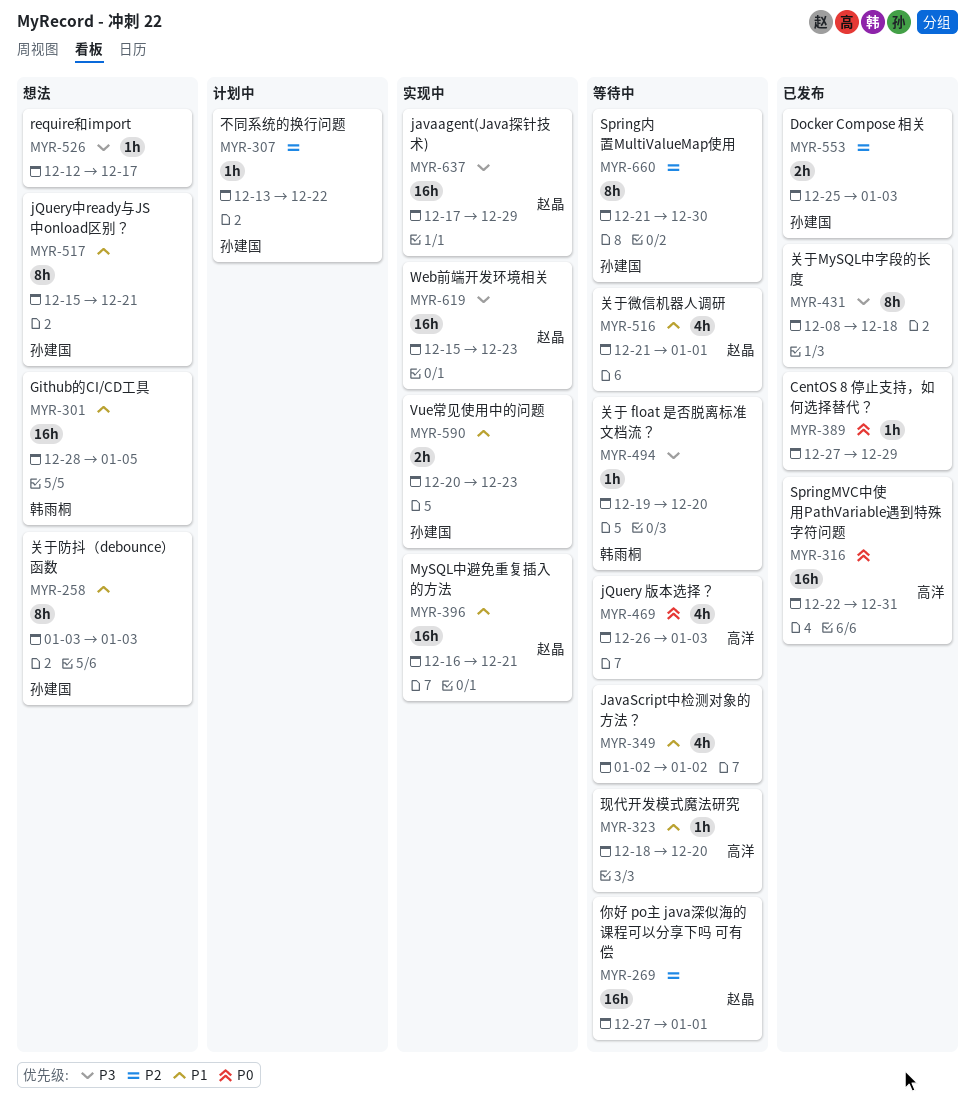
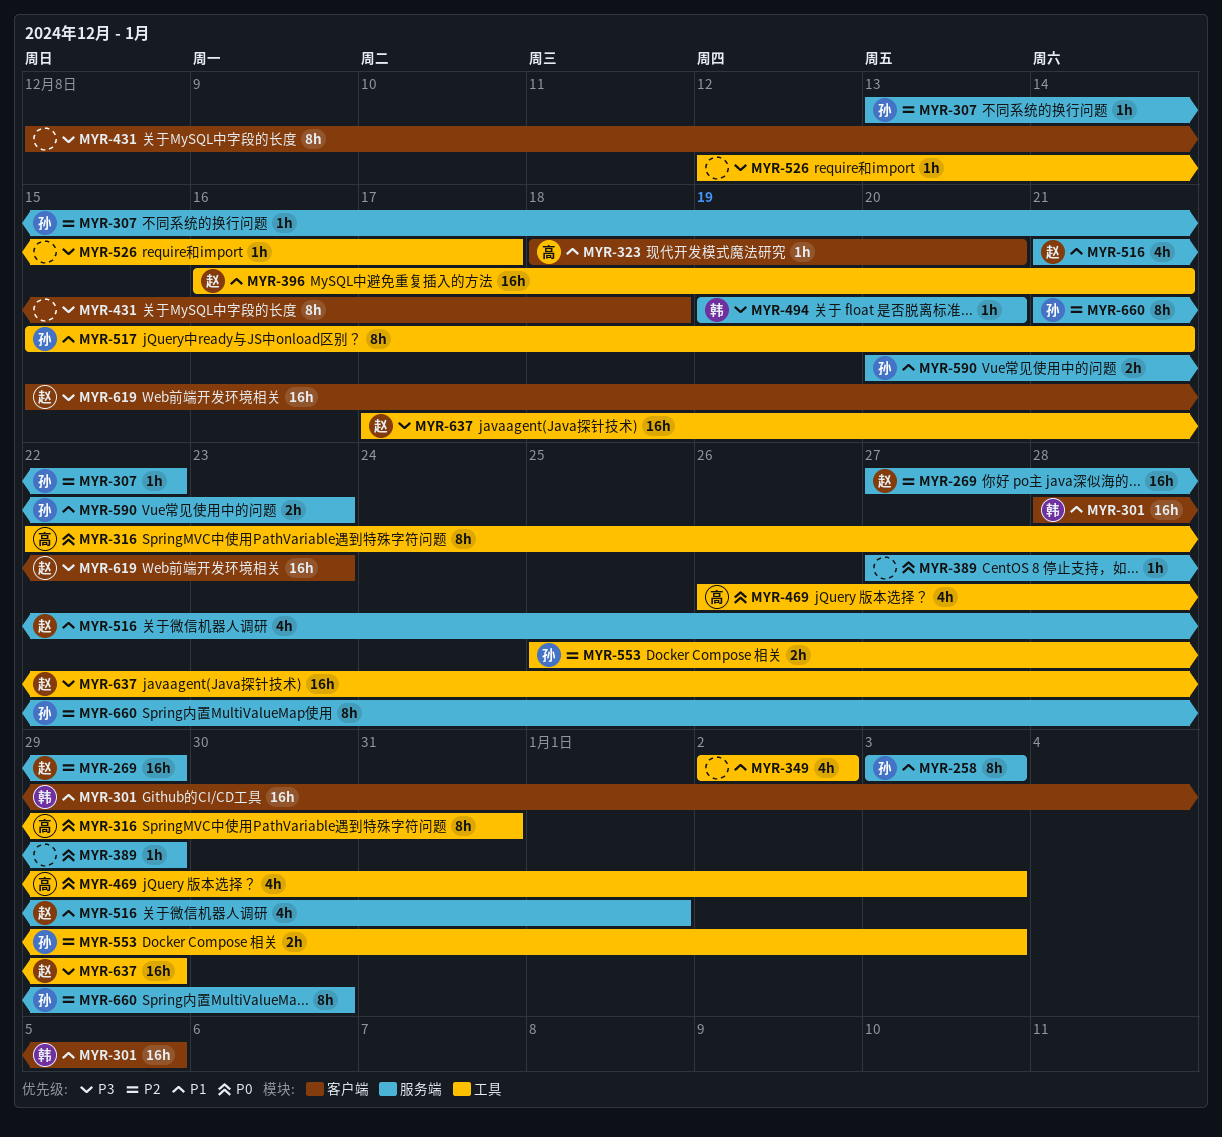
MYR-269, due: Jan 1 -> Dec 29
MYR-316, estimate: 16h -> 8h

